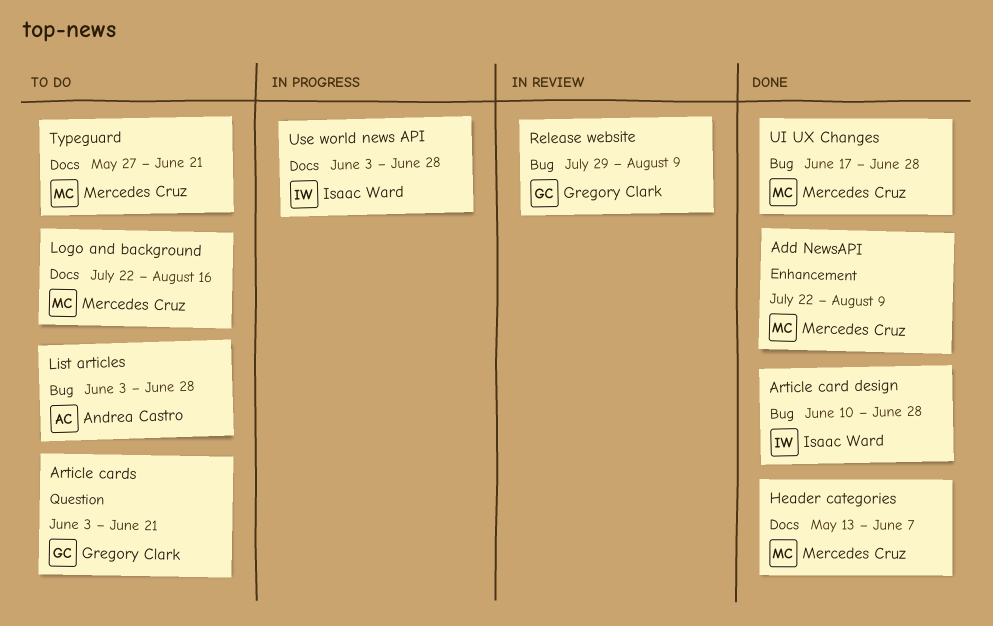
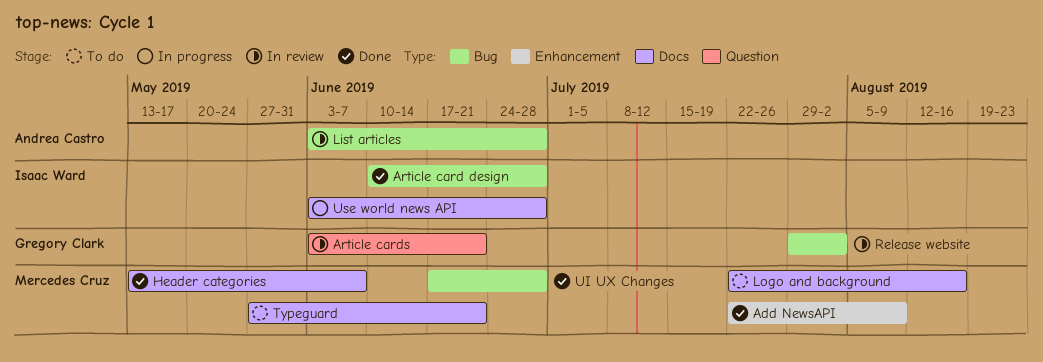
Article cards, status: To do -> In review
List articles, status: To do -> In review
Release website, due: Aug 9 -> Aug 2

